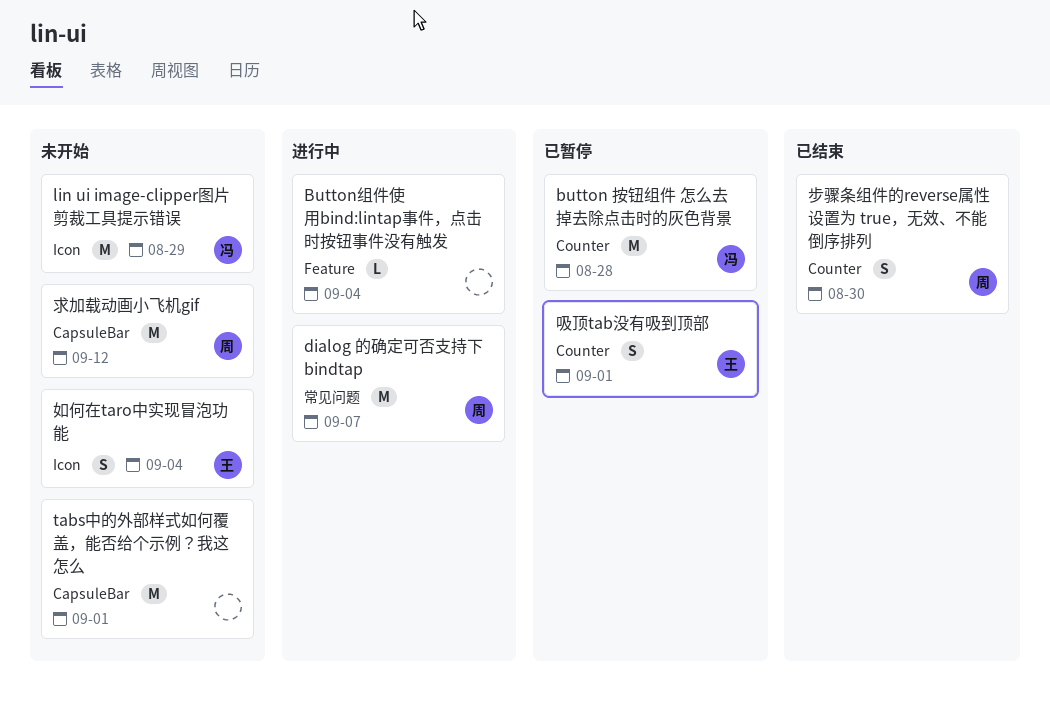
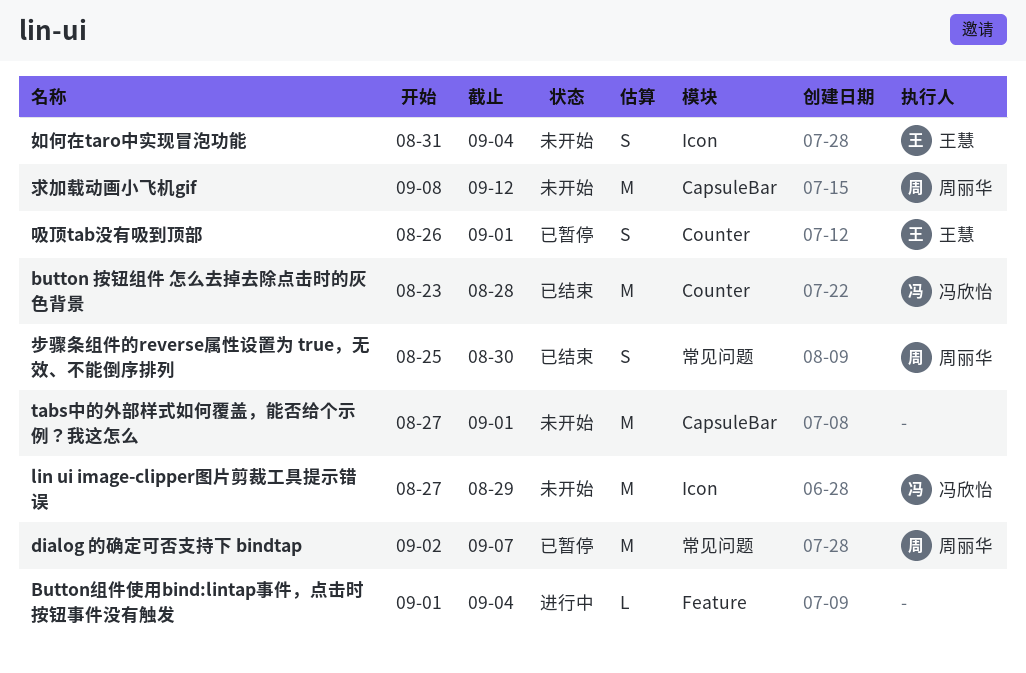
button 按钮组件 怎么去掉去除点击时的灰色背景, status: 已暂停 -> 已结束
dialog 的确定可否支持下 bindtap, status: 进行中 -> 已暂停
步骤条组件的reverse属性设置为 true，无效、不能倒序排列, label: Counter -> 常见问题

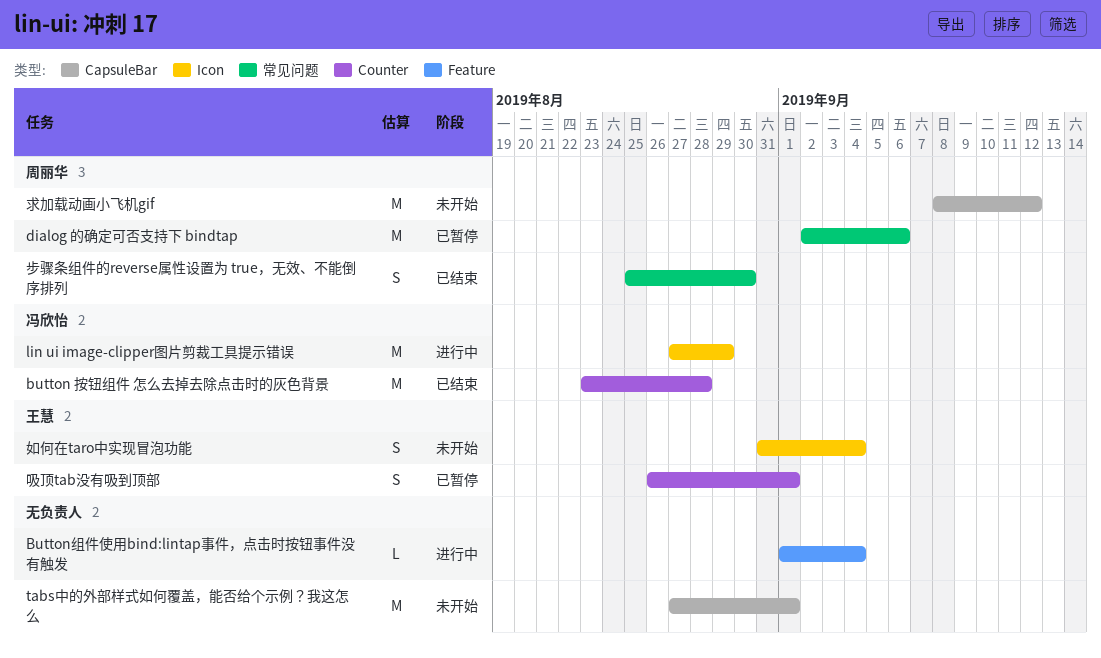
dialog 的确定可否支持下 bindtap, due: Sep 7 -> Sep 6
lin ui image-clipper图片剪裁工具提示错误, status: 未开始 -> 进行中

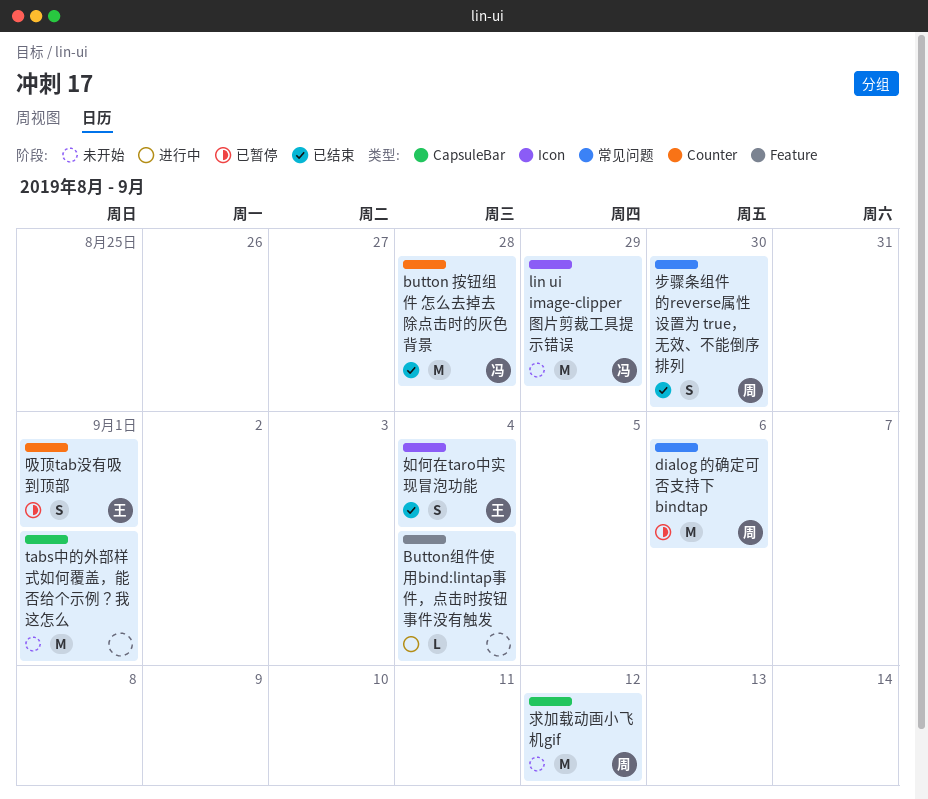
lin ui image-clipper图片剪裁工具提示错误, status: 进行中 -> 未开始
如何在taro中实现冒泡功能, status: 未开始 -> 已结束

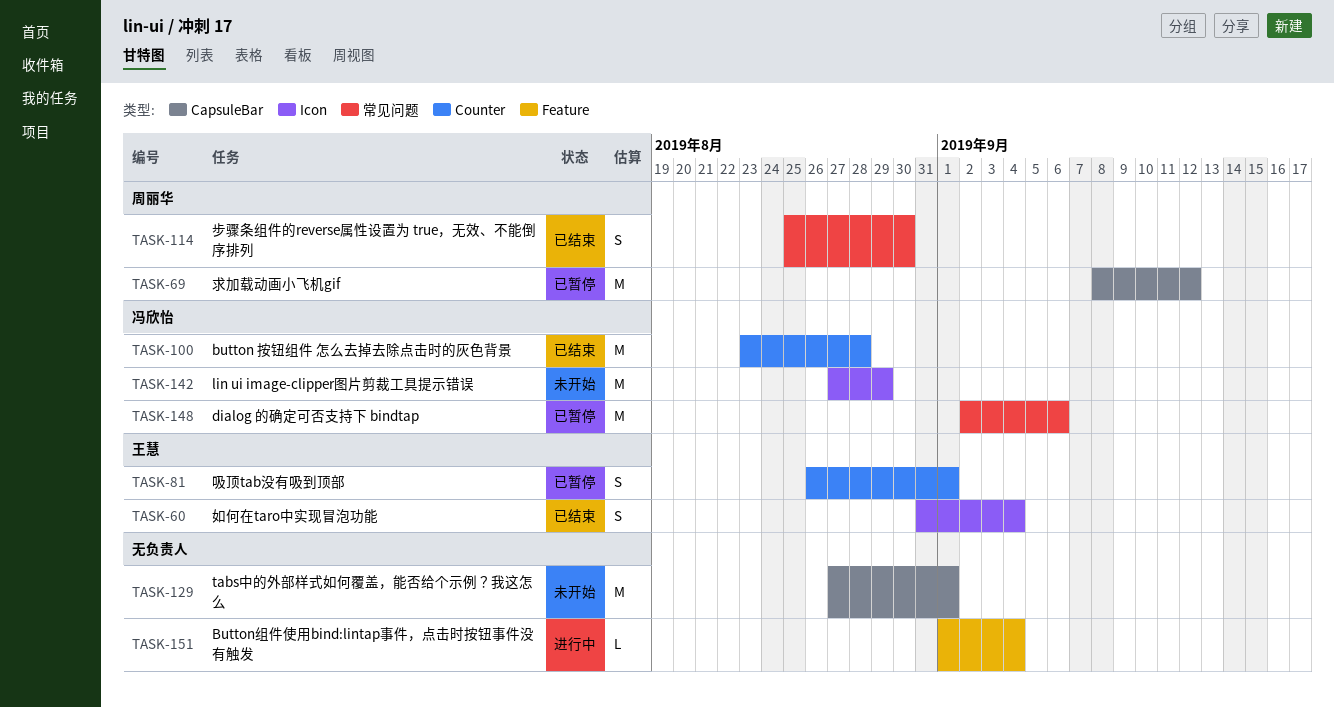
dialog 的确定可否支持下 bindtap, owner: 周丽华 -> 冯欣怡
求加载动画小飞机gif, status: 未开始 -> 已暂停

